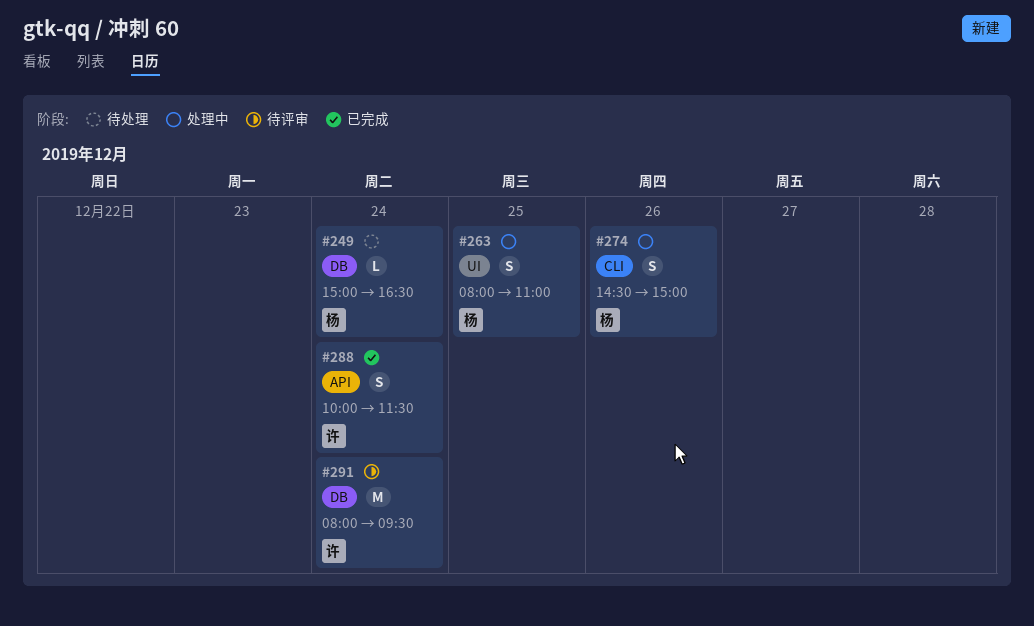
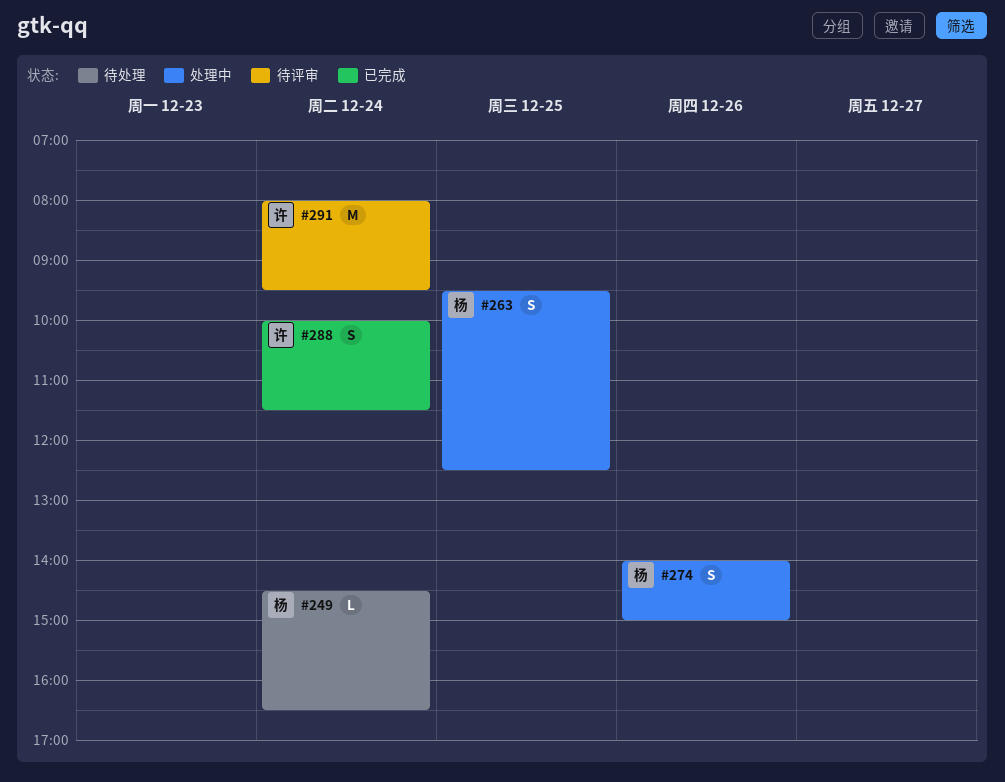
#249, begins: 15:00 -> 14:30
#263, begins: 08:00 -> 09:30
#263, ends: 11:00 -> 12:30
#274, begins: 14:30 -> 14:00

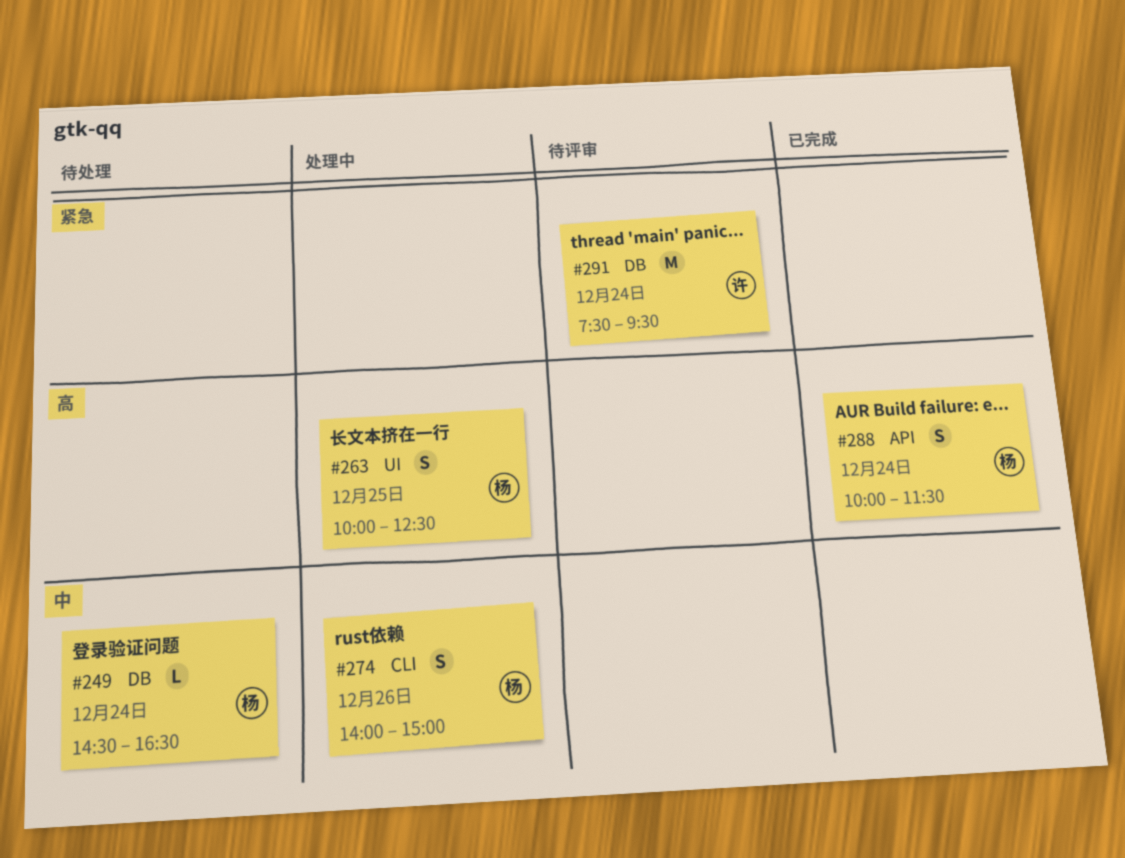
#263, begins: 09:30 -> 10:00
#288, owner: 许 -> 杨
#291, begins: 08:00 -> 07:30

